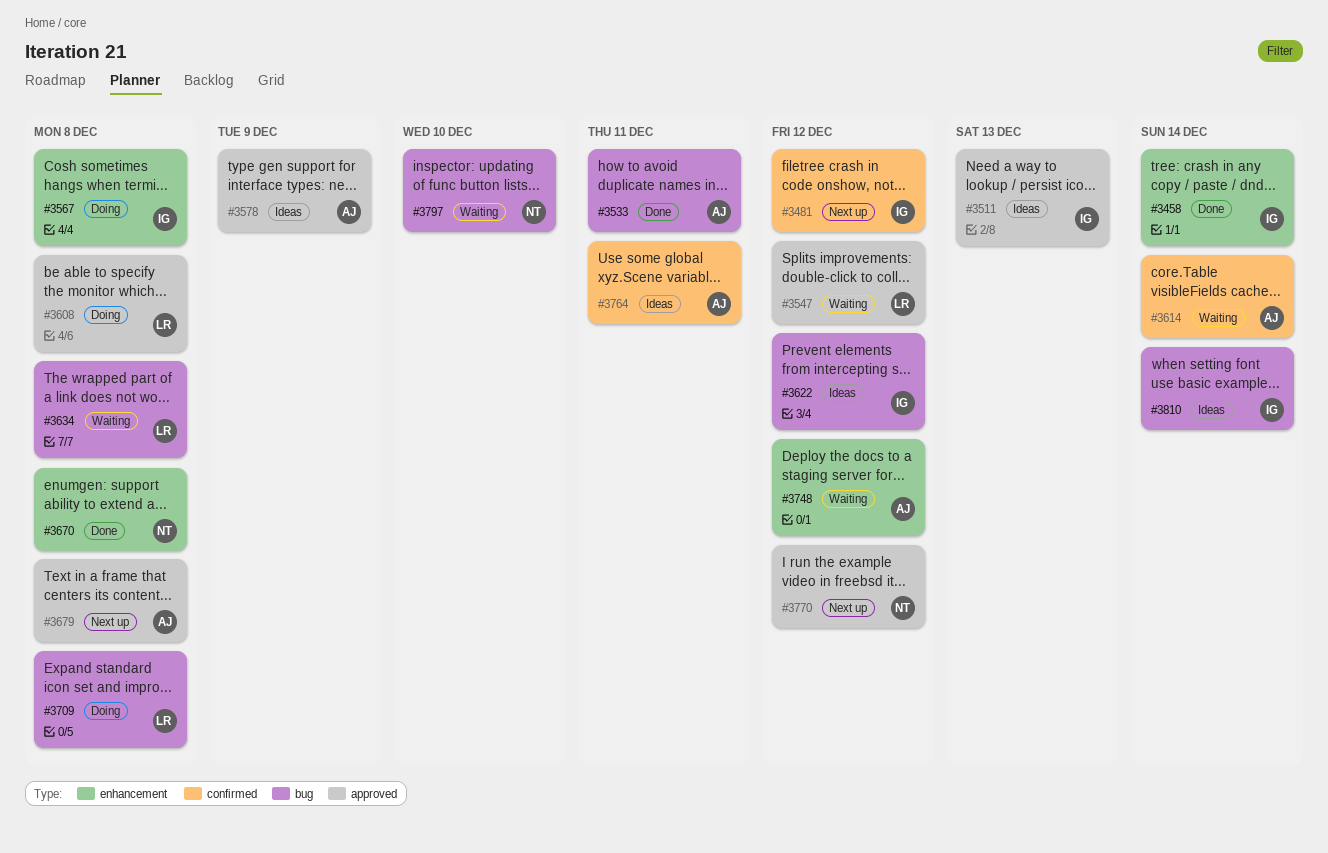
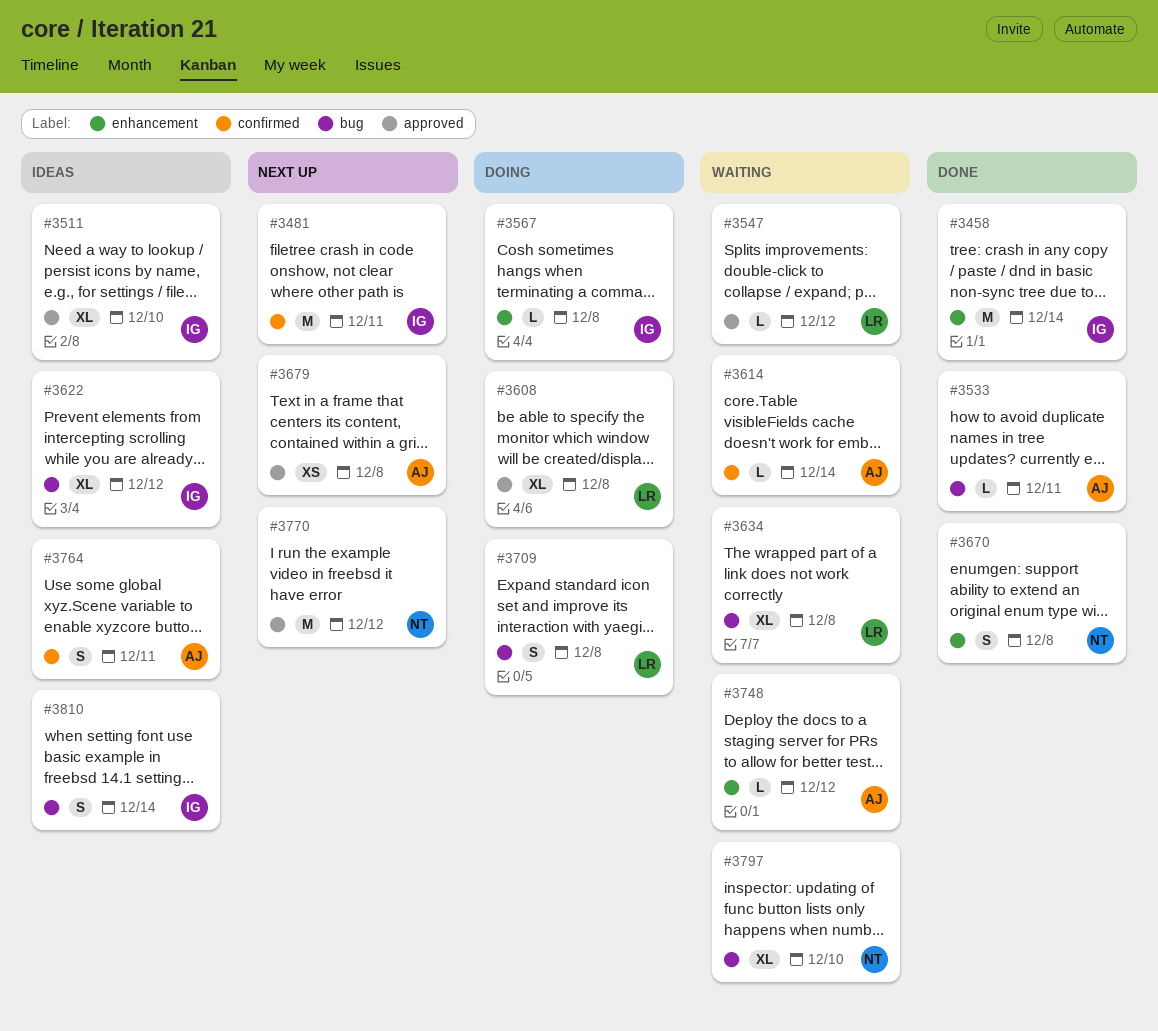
#3481, due: Dec 12 -> Dec 11
#3511, due: Dec 13 -> Dec 10
#3578: present -> none

